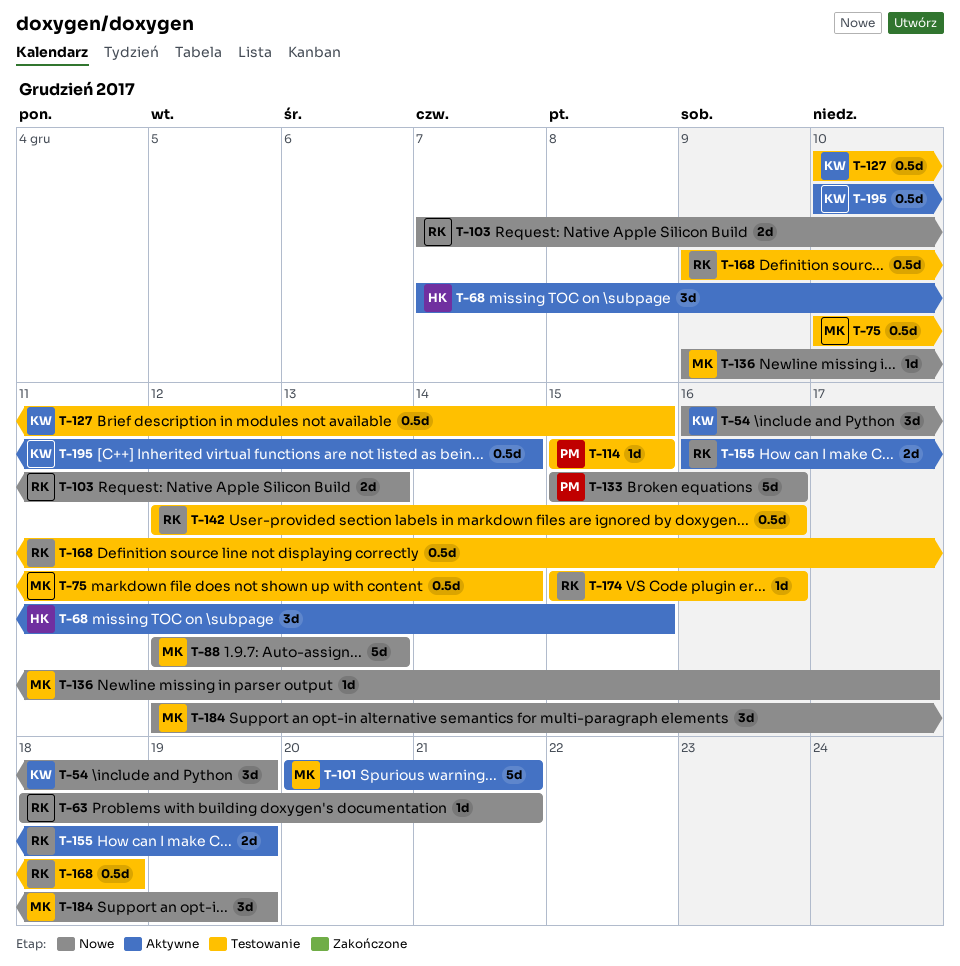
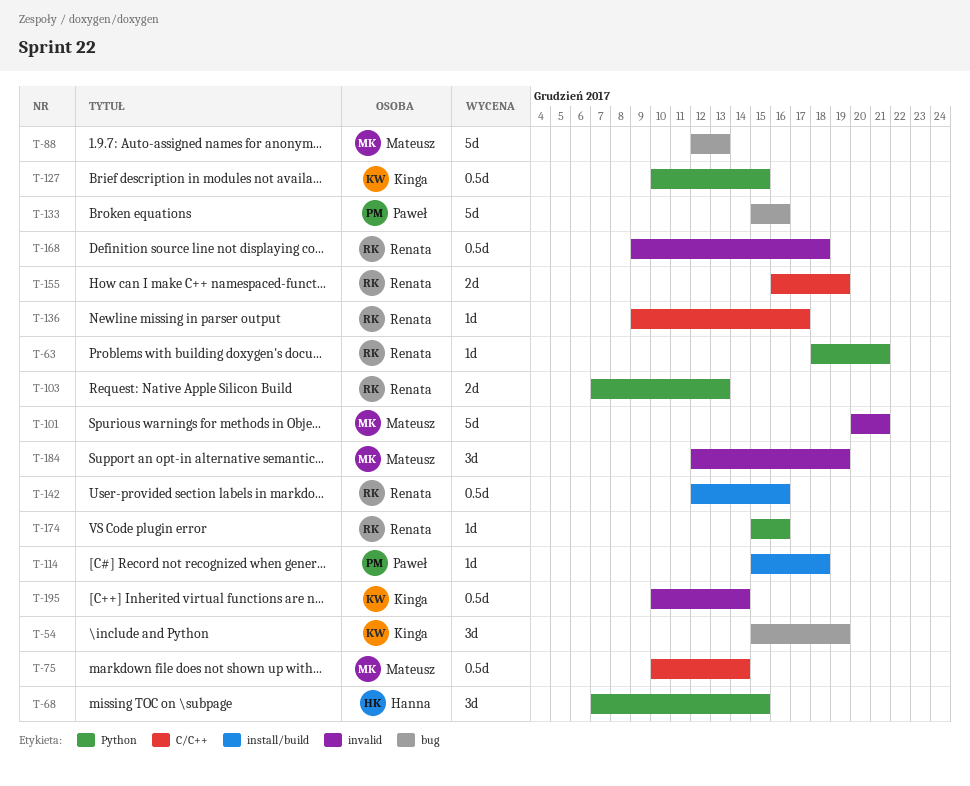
T-54, start: Dec 16 -> Dec 15
T-114, due: Dec 15 -> Dec 18
T-136, owner: Mateusz -> Renata

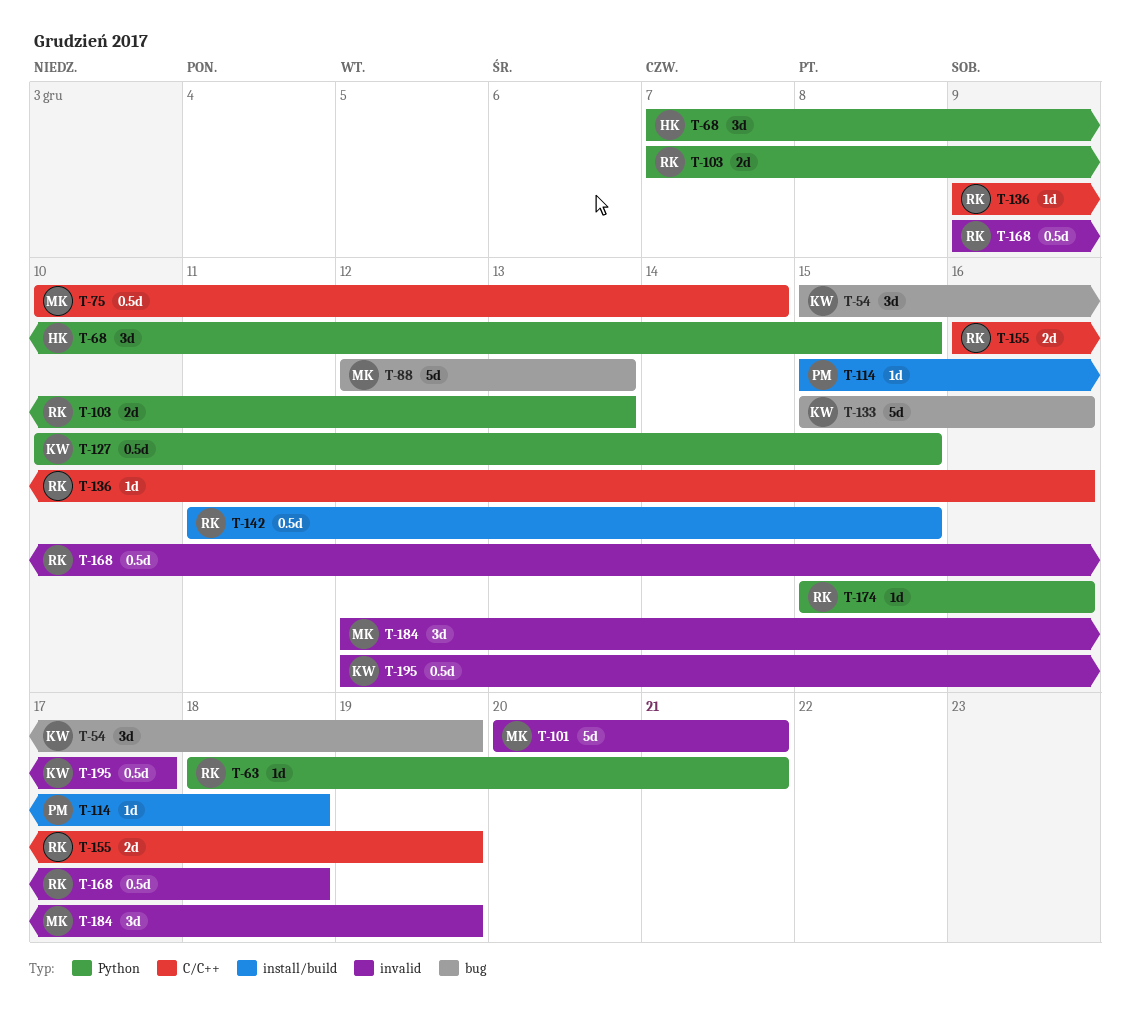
T-133, owner: Paweł -> Kinga
T-136, due: Dec 17 -> Dec 16
T-142, start: Dec 12 -> Dec 11
T-142, due: Dec 16 -> Dec 15
T-195, start: Dec 10 -> Dec 12
T-195, due: Dec 14 -> Dec 17

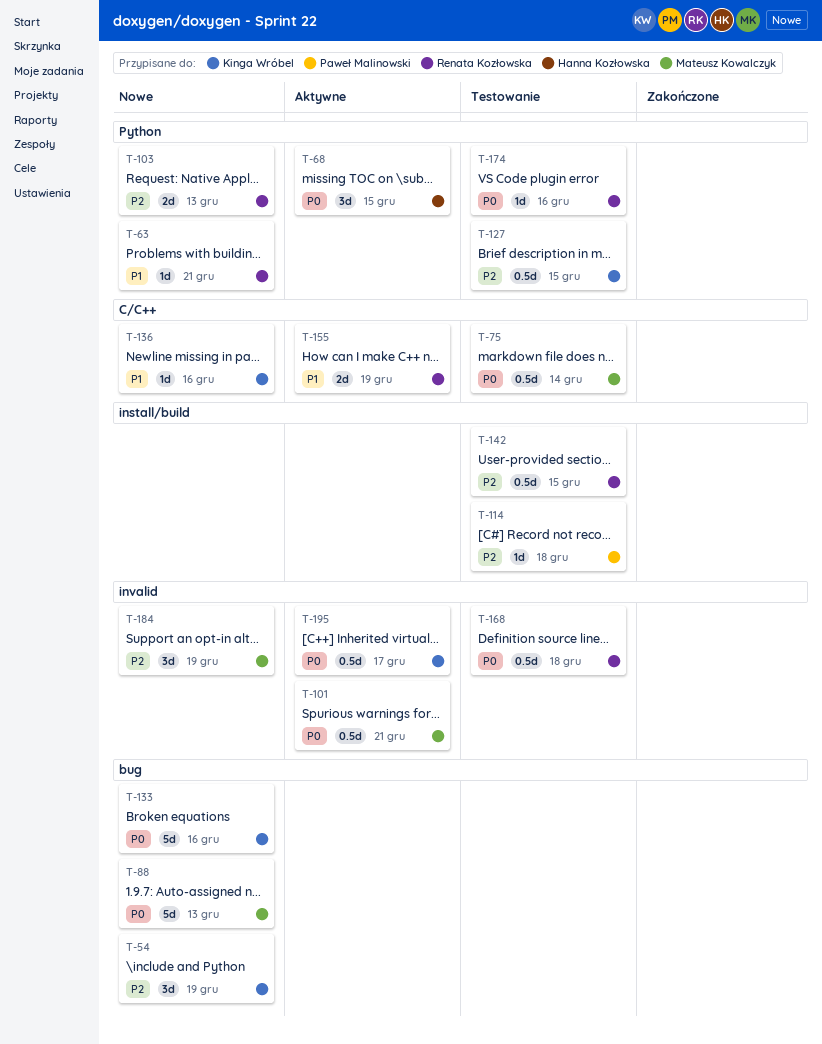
T-101, estimate: 5d -> 0.5d
T-136, owner: Renata Kozłowska -> Kinga Wróbel

